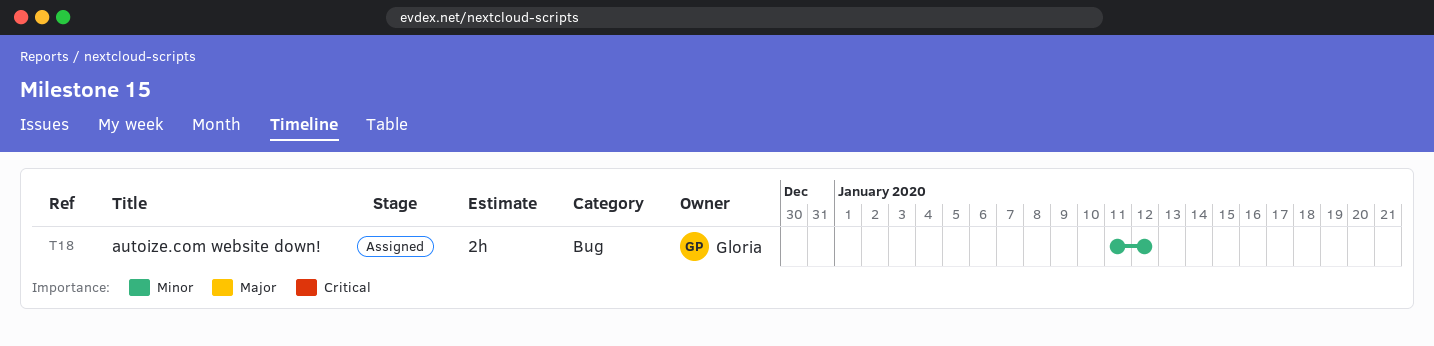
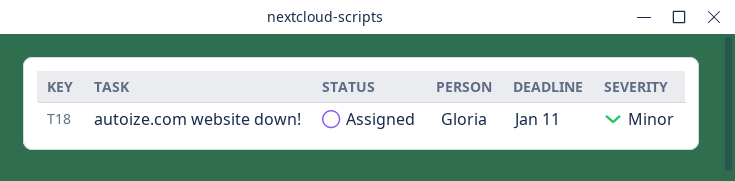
T18, due: Jan 12 -> Jan 11

